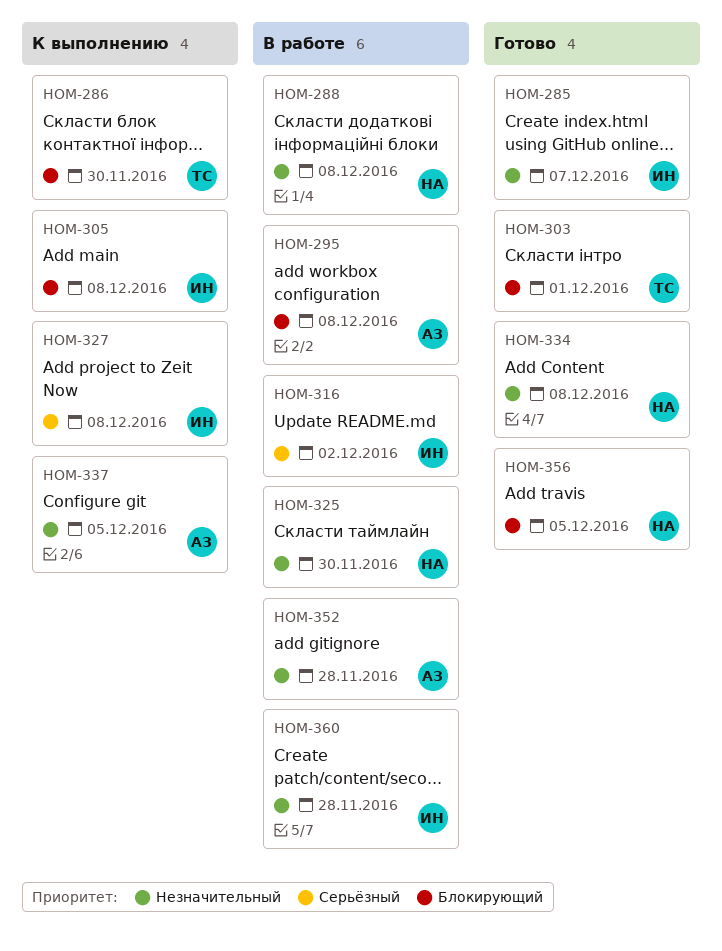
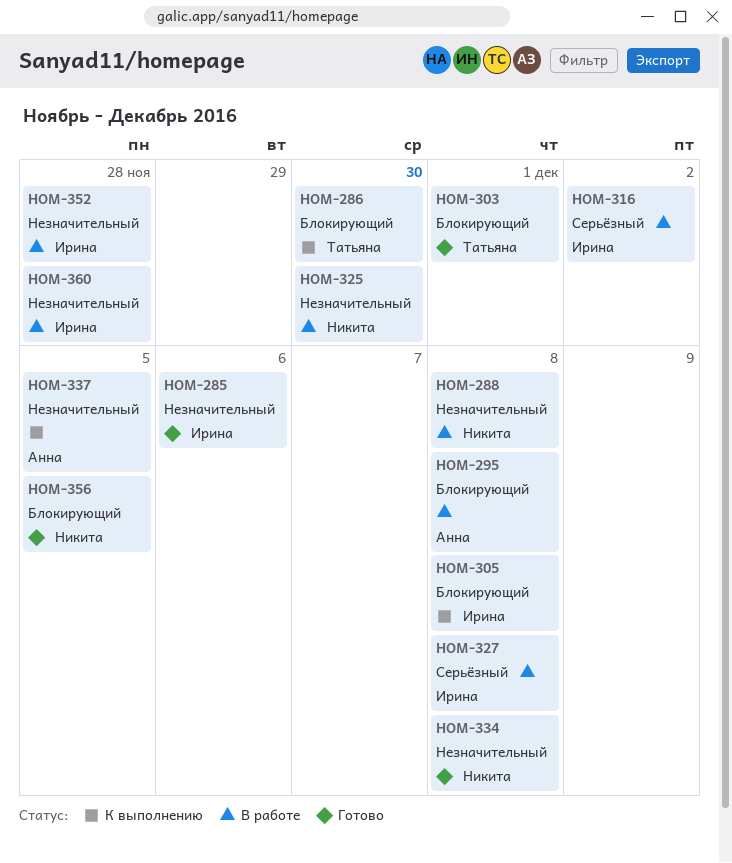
HOM-285, due: Dec 7 -> Dec 6
HOM-327, status: К выполнению -> В работе
HOM-352, owner: Анна -> Ирина

